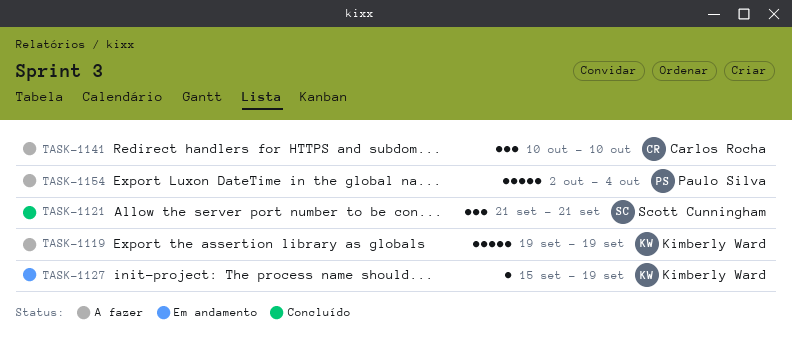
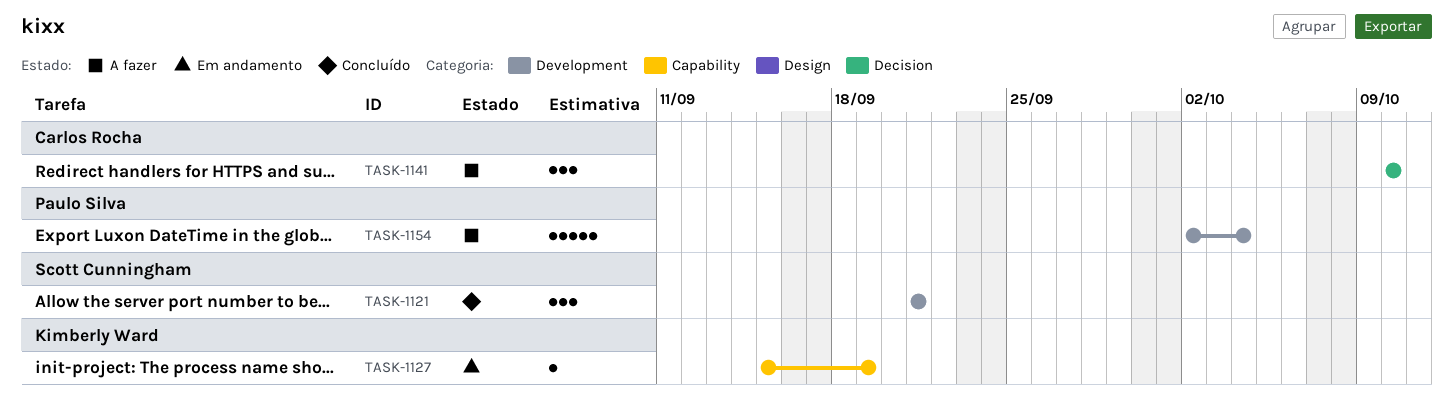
TASK-1119: present -> none

